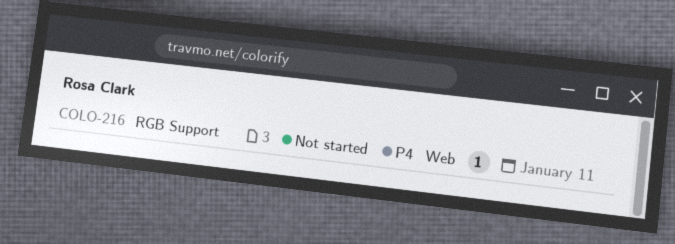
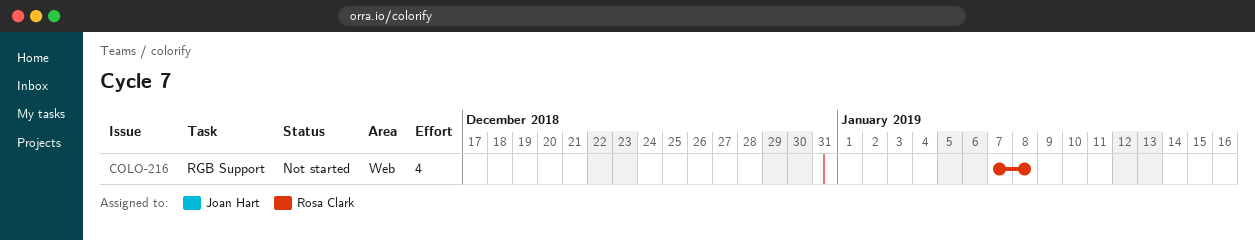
COLO-216, estimate: 1 -> 4
COLO-216, due: Jan 11 -> Jan 8

